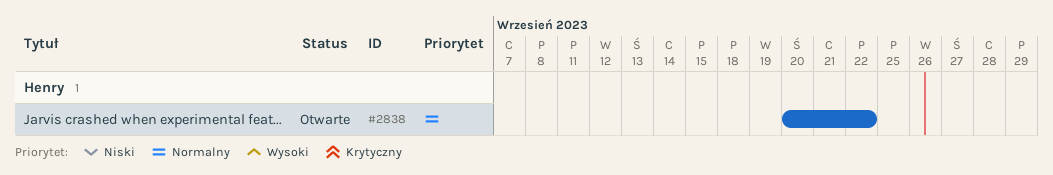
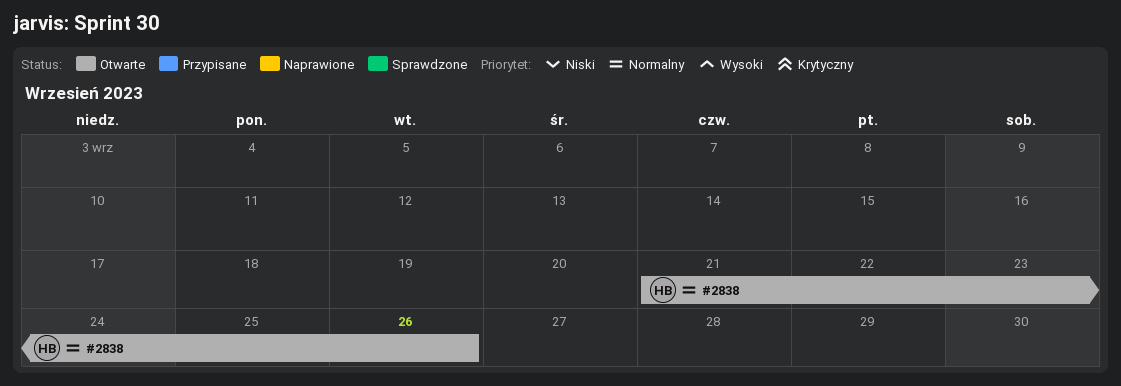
#2838, start: Sep 20 -> Sep 21
#2838, due: Sep 22 -> Sep 26

